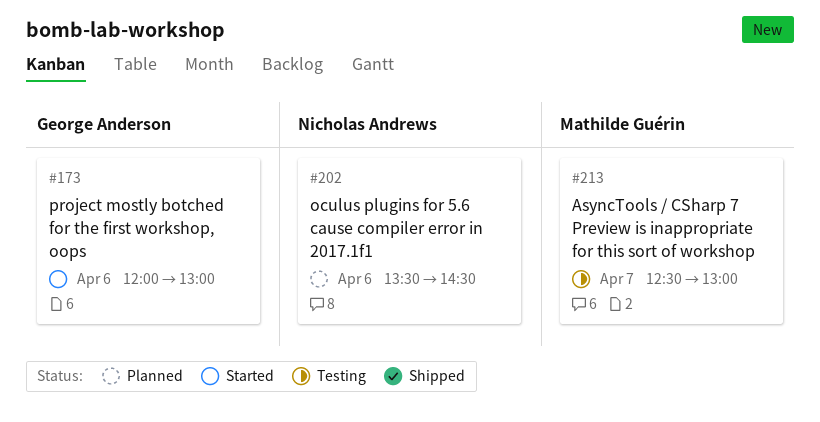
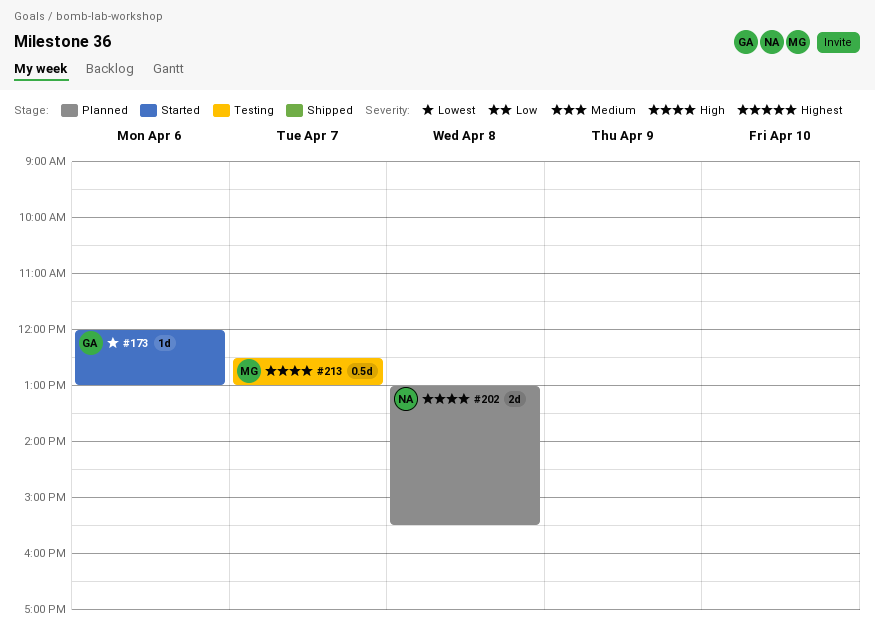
#202, day: Apr 6 -> Apr 8
#202, begins: 13:30 -> 13:00
#202, ends: 14:30 -> 15:30

